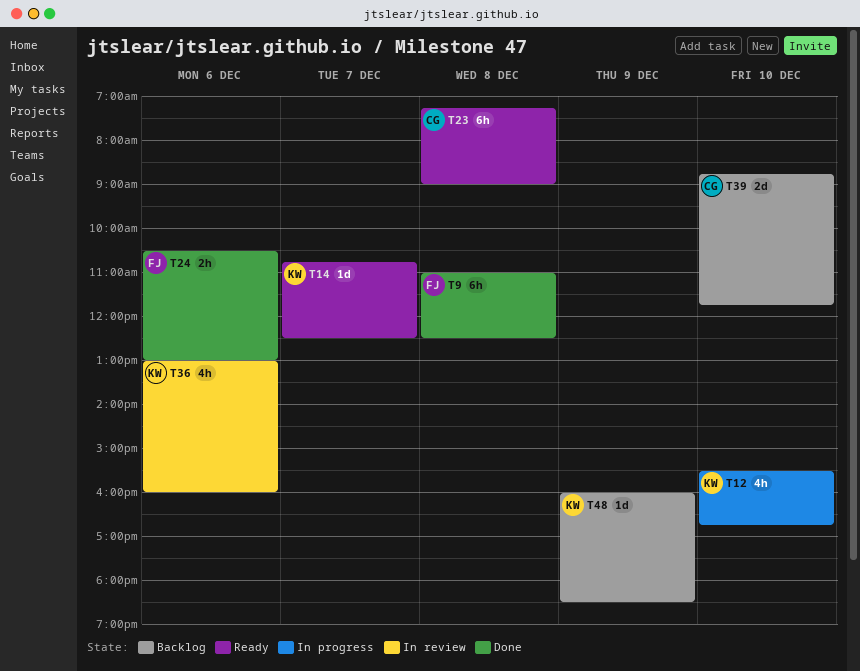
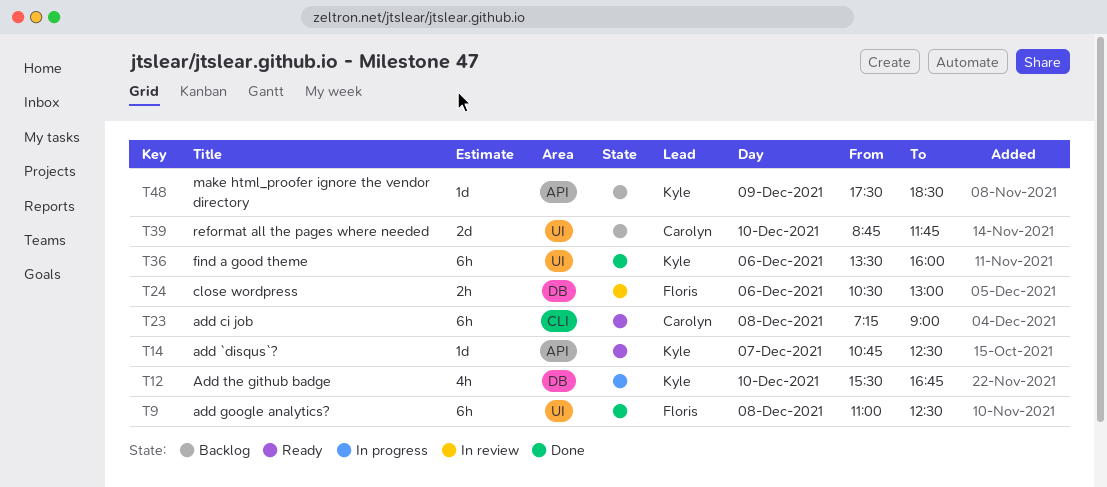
T24, status: Done -> In review
T36, status: In review -> Done
T36, estimate: 4h -> 6h
T36, begins: 13:00 -> 13:30
T48, begins: 16:00 -> 17:30

